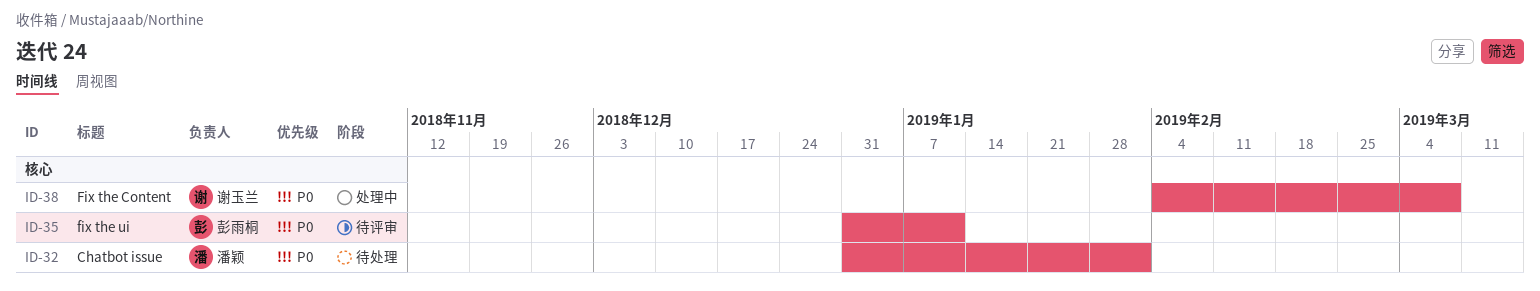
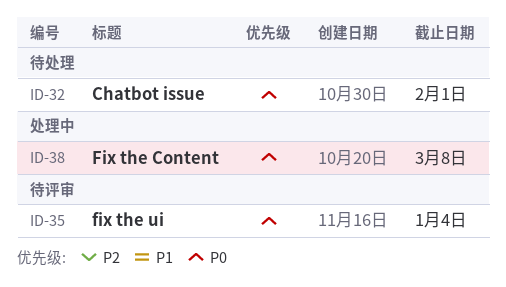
ID-35, due: Jan 11 -> Jan 4

